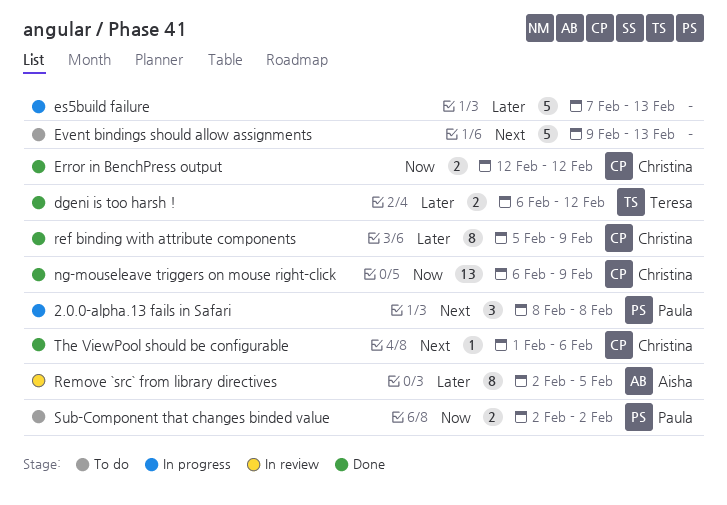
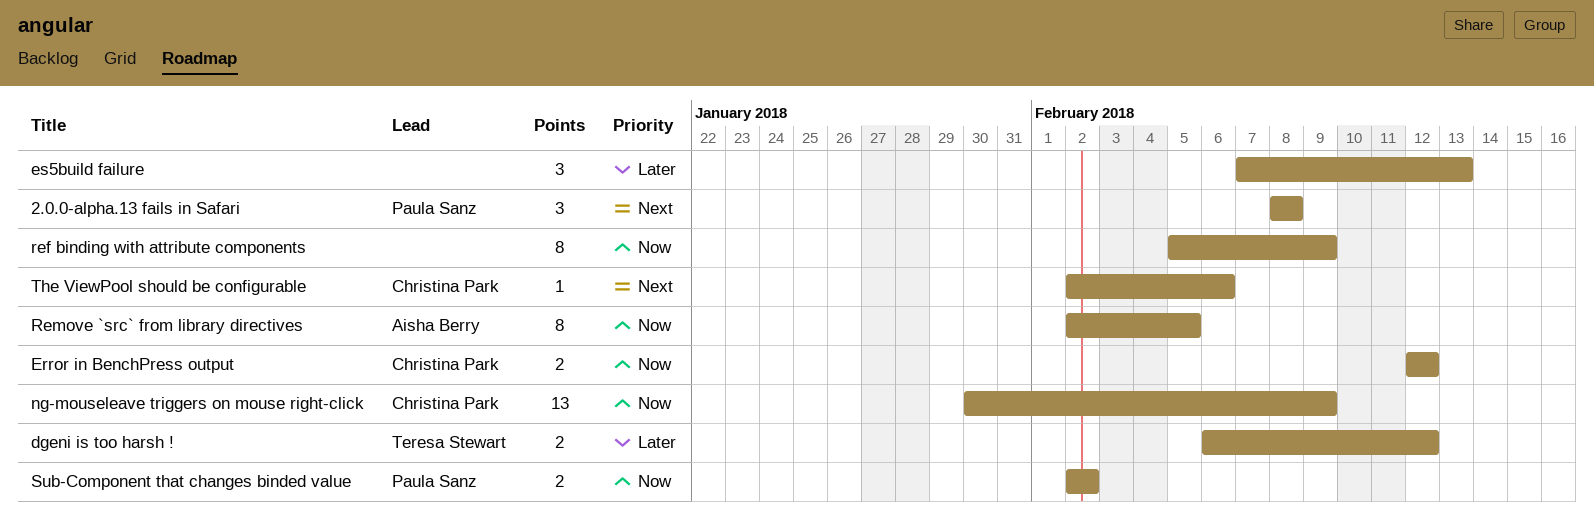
es5build failure, estimate: 5 -> 3
Event bindings should allow assignments: present -> none
ng-mouseleave triggers on mouse right-click, start: Feb 6 -> Jan 30
ref binding with attribute components, owner: Christina Park -> none
ref binding with attribute components, priority: Later -> Now
Remove `src` from library directives, priority: Later -> Now
The ViewPool should be configurable, start: Feb 1 -> Feb 2

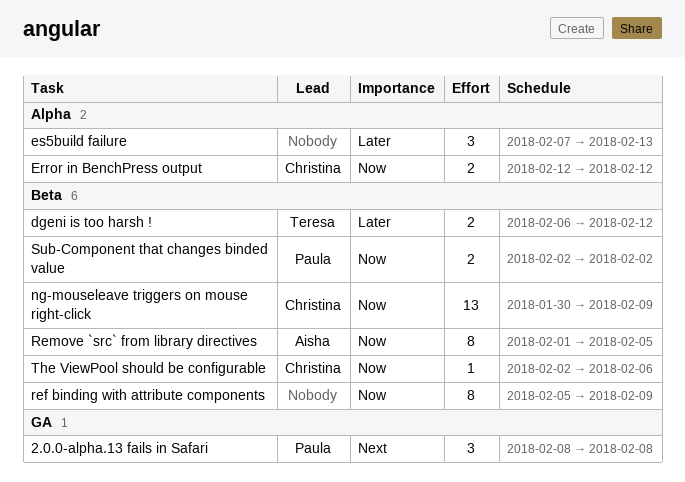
Remove `src` from library directives, start: Feb 2 -> Feb 1
The ViewPool should be configurable, priority: Next -> Now

